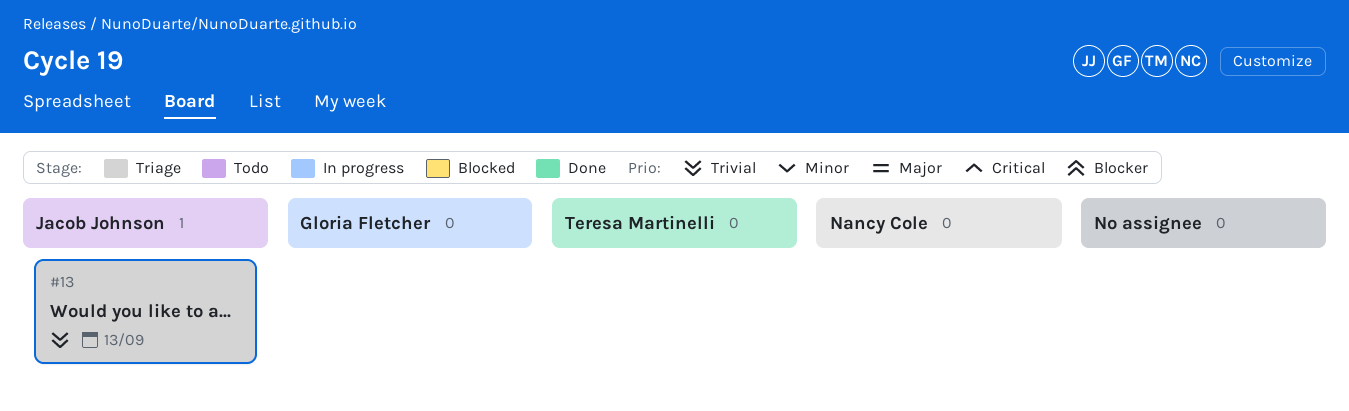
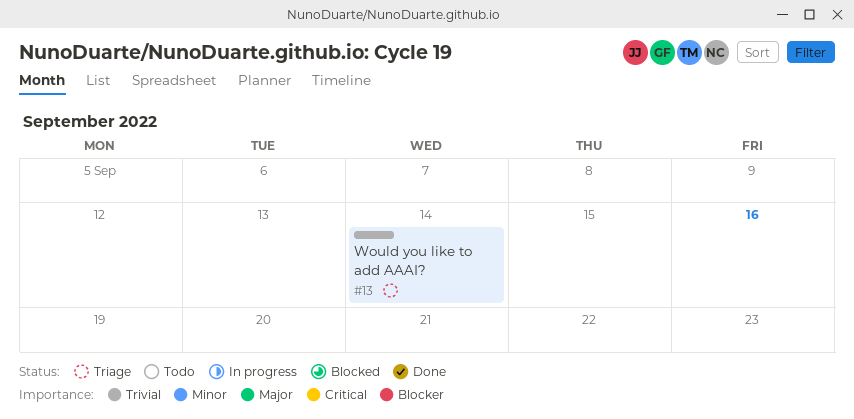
#13, due: Sep 13 -> Sep 14

